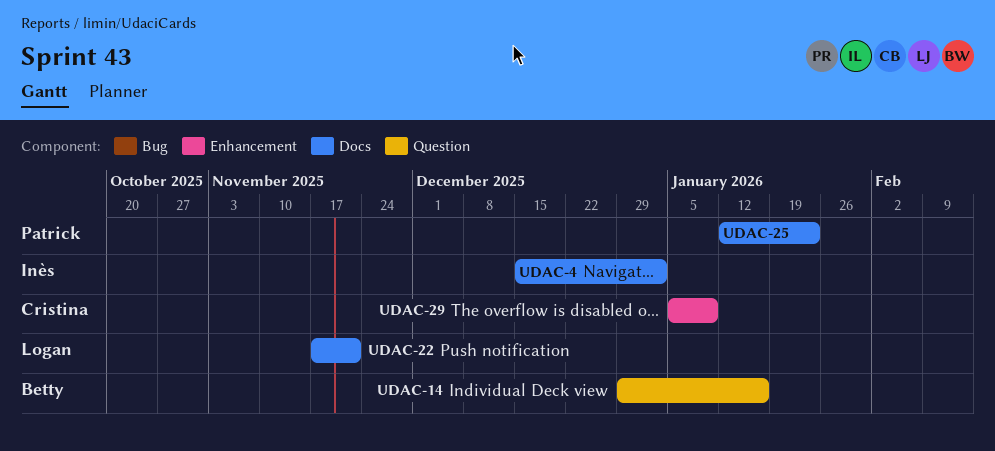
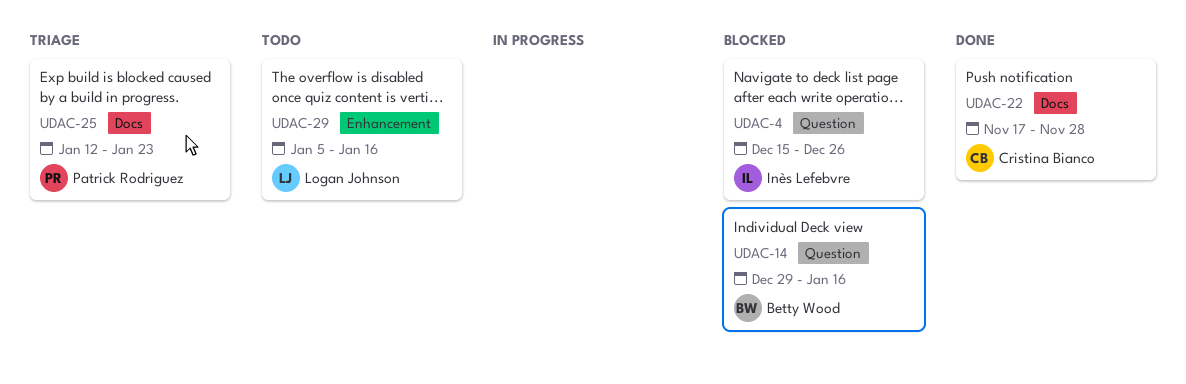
UDAC-4, label: Docs -> Question
UDAC-4, due: Jan 2 -> Dec 26
UDAC-22, owner: Logan Johnson -> Cristina Bianco
UDAC-22, due: Nov 21 -> Nov 28
UDAC-29, owner: Cristina Bianco -> Logan Johnson
UDAC-29, due: Jan 9 -> Jan 16

